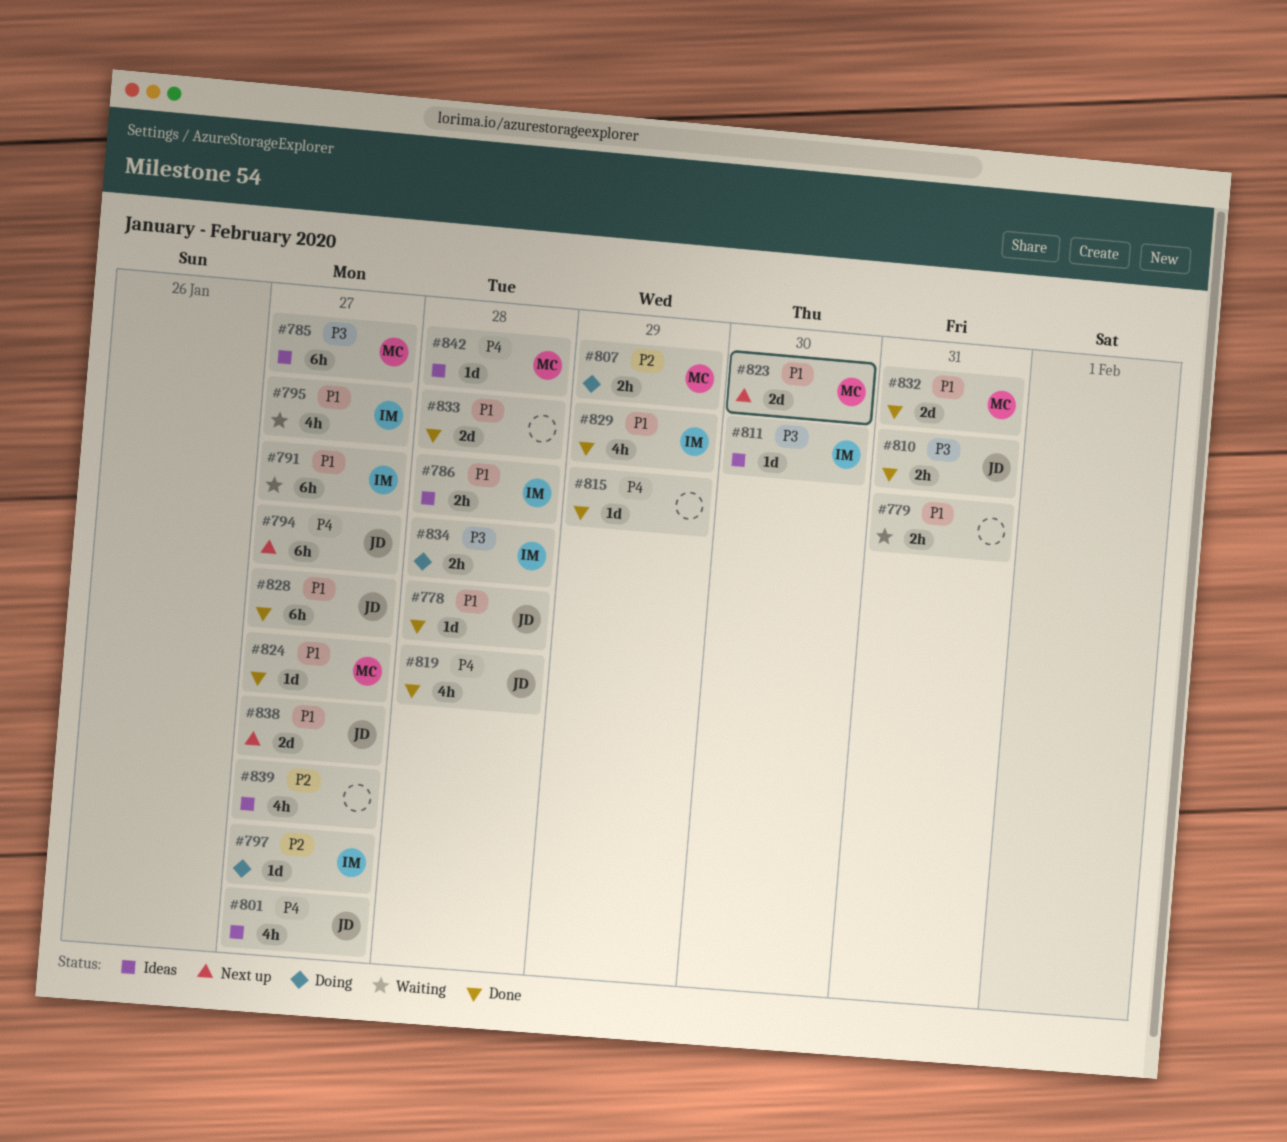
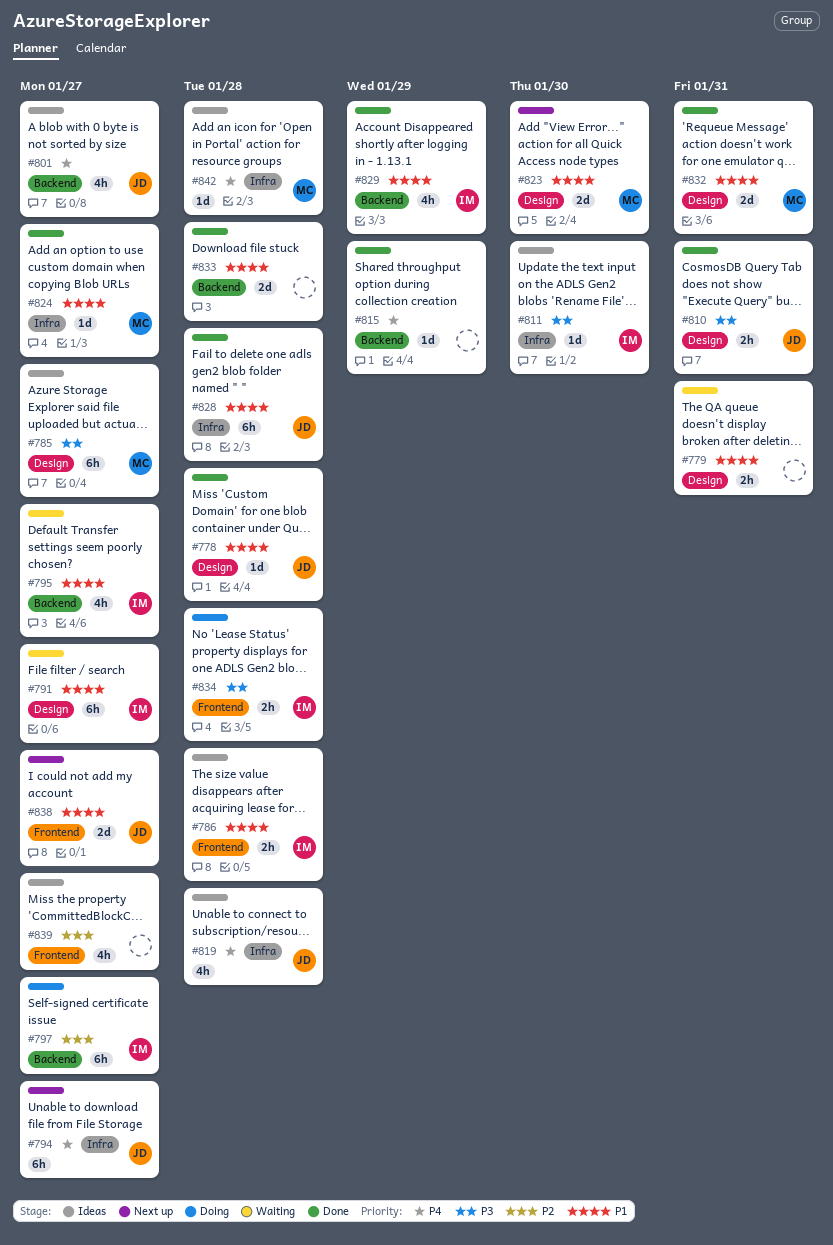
#797, estimate: 1d -> 6h
#807: present -> none
#819, status: Done -> Ideas
#828, due: Jan 27 -> Jan 28

